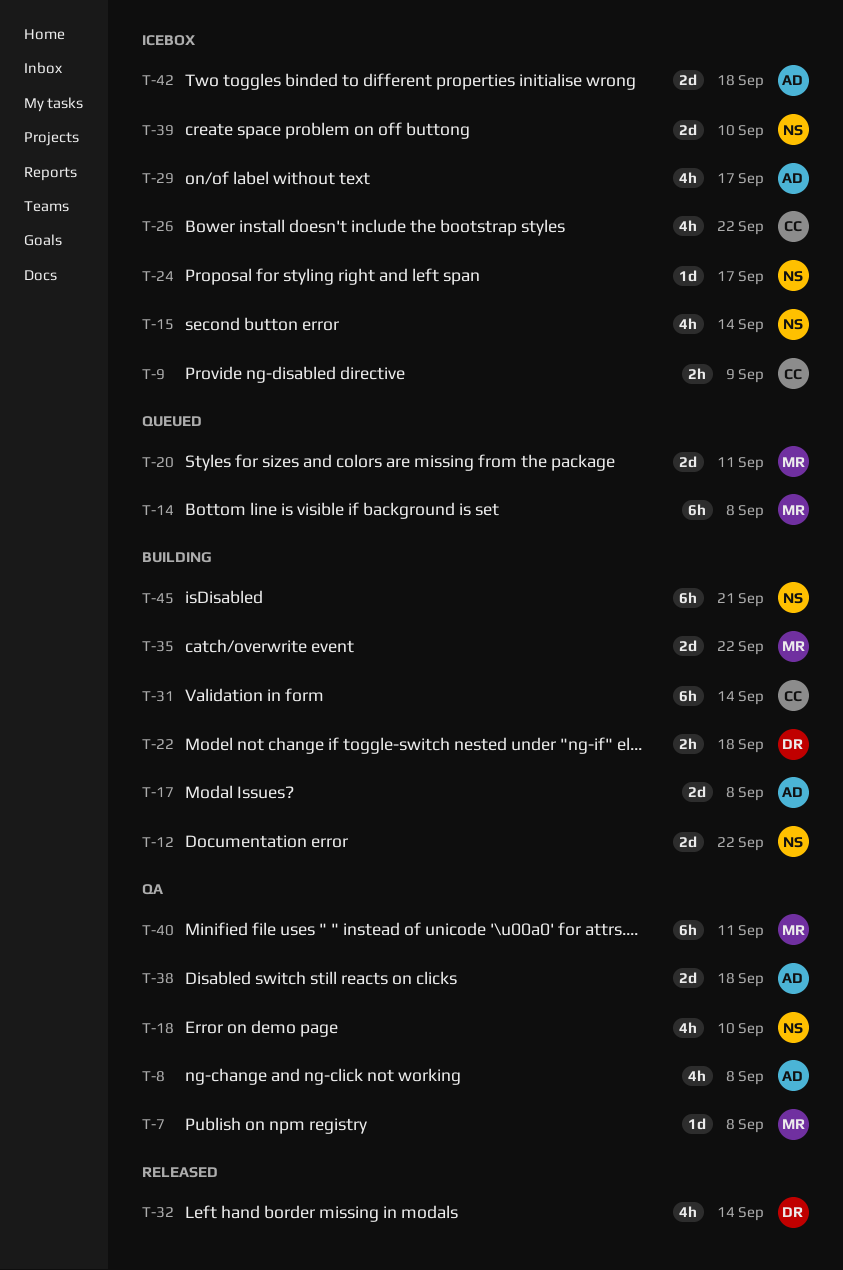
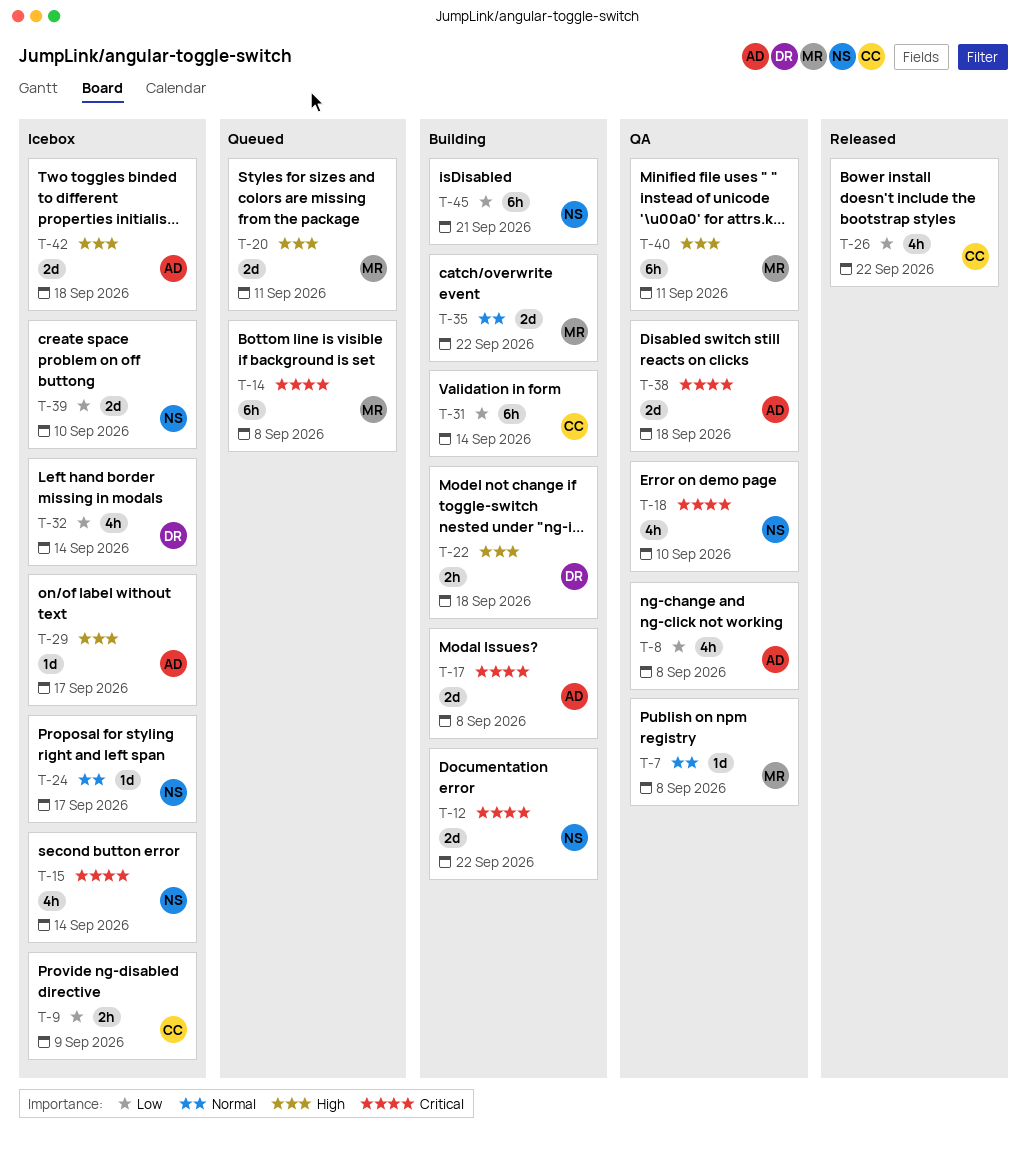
T-26, status: Icebox -> Released
T-29, estimate: 4h -> 1d
T-32, status: Released -> Icebox

